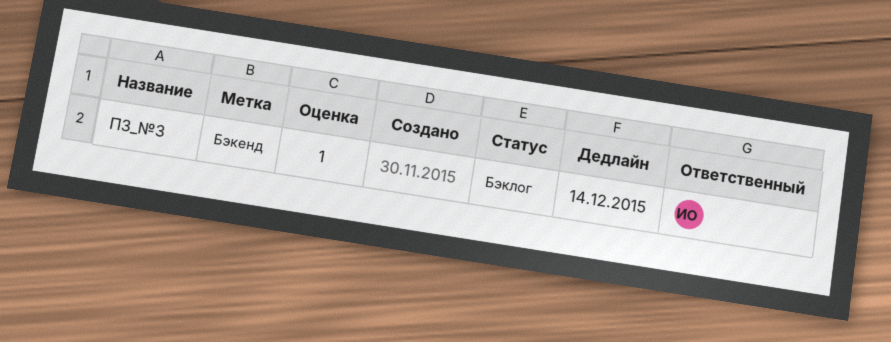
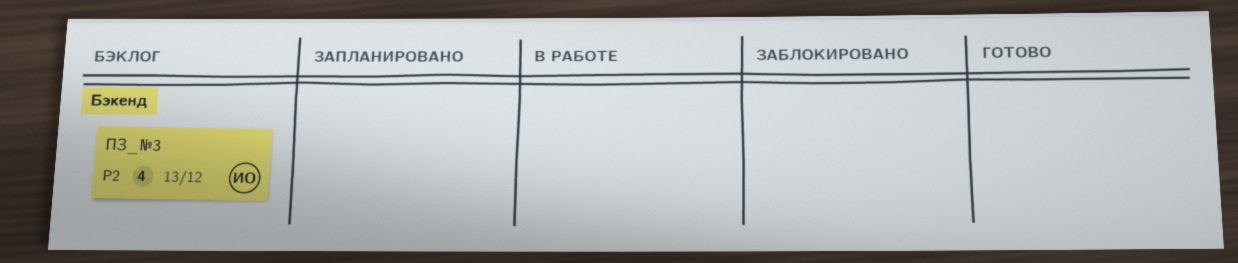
ПЗ_№3, estimate: 1 -> 4
ПЗ_№3, due: Dec 14 -> Dec 13

